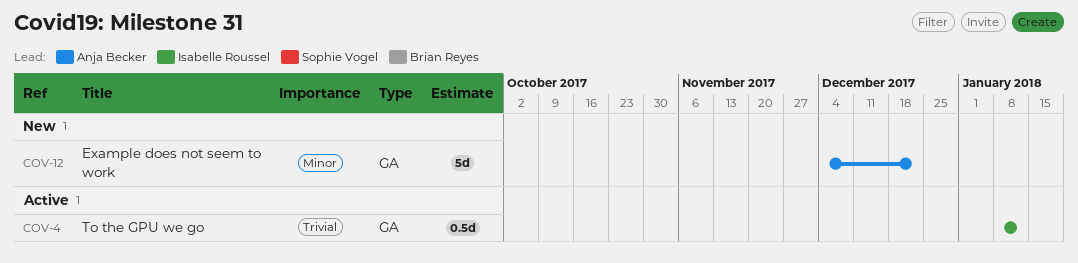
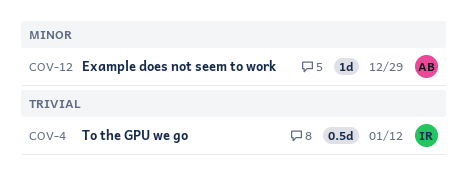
COV-12, estimate: 5d -> 1d
COV-12, due: Dec 22 -> Dec 29

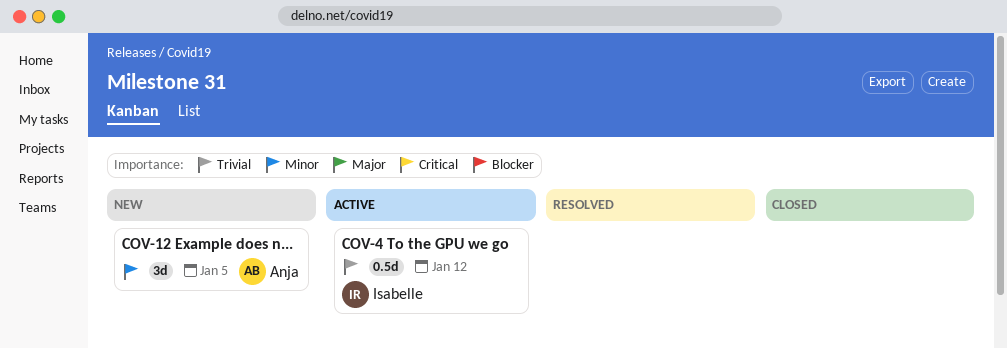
COV-12, estimate: 1d -> 3d
COV-12, due: Dec 29 -> Jan 5

